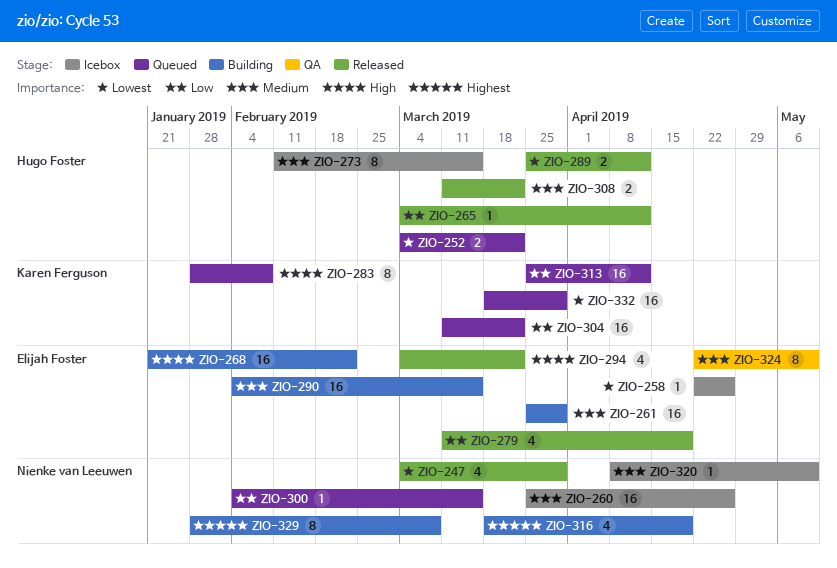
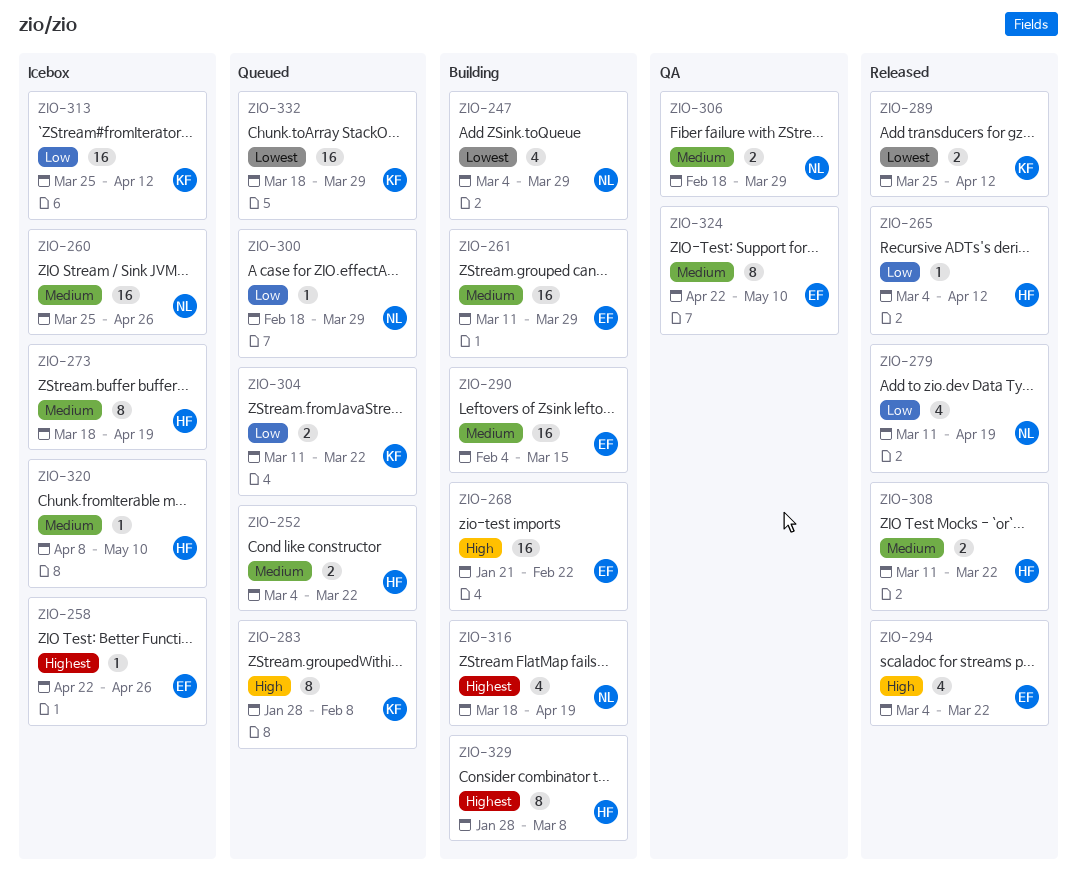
ZIO-247, status: Released -> Building
ZIO-252, priority: Lowest -> Medium
ZIO-258, priority: Lowest -> Highest
ZIO-261, start: Mar 25 -> Mar 11
ZIO-273, start: Feb 11 -> Mar 18
ZIO-273, due: Mar 15 -> Apr 19
ZIO-279, owner: Elijah Foster -> Nienke van Leeuwen
ZIO-289, owner: Hugo Foster -> Karen Ferguson
ZIO-300, start: Feb 4 -> Feb 18
ZIO-300, due: Mar 15 -> Mar 29
ZIO-304, estimate: 16 -> 2
ZIO-306: none -> present
ZIO-313, status: Queued -> Icebox
ZIO-320, owner: Nienke van Leeuwen -> Hugo Foster
ZIO-329, owner: Nienke van Leeuwen -> Hugo Foster

